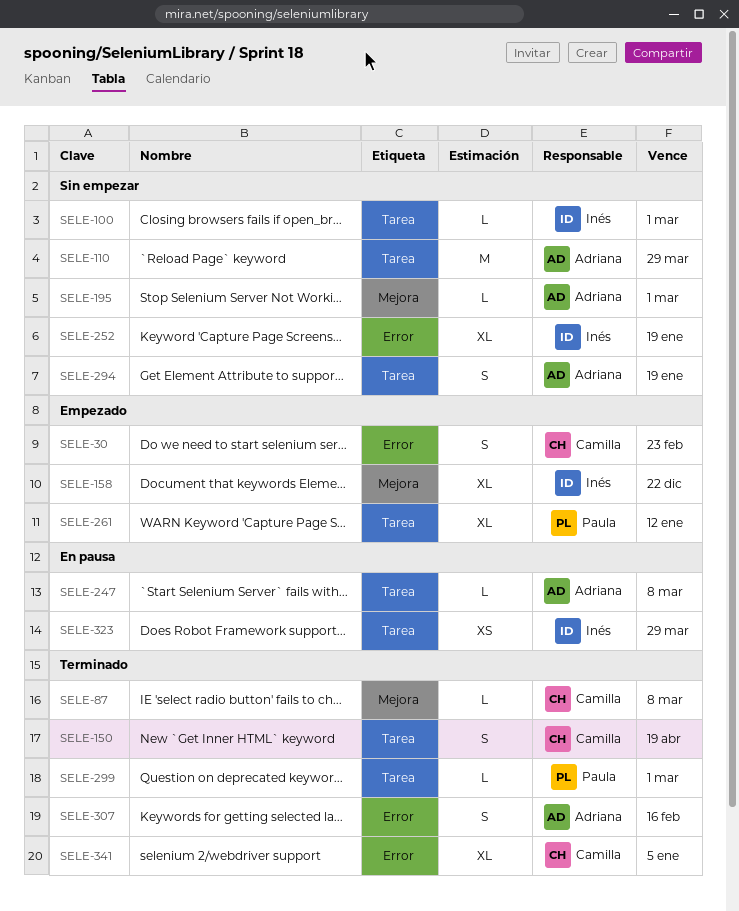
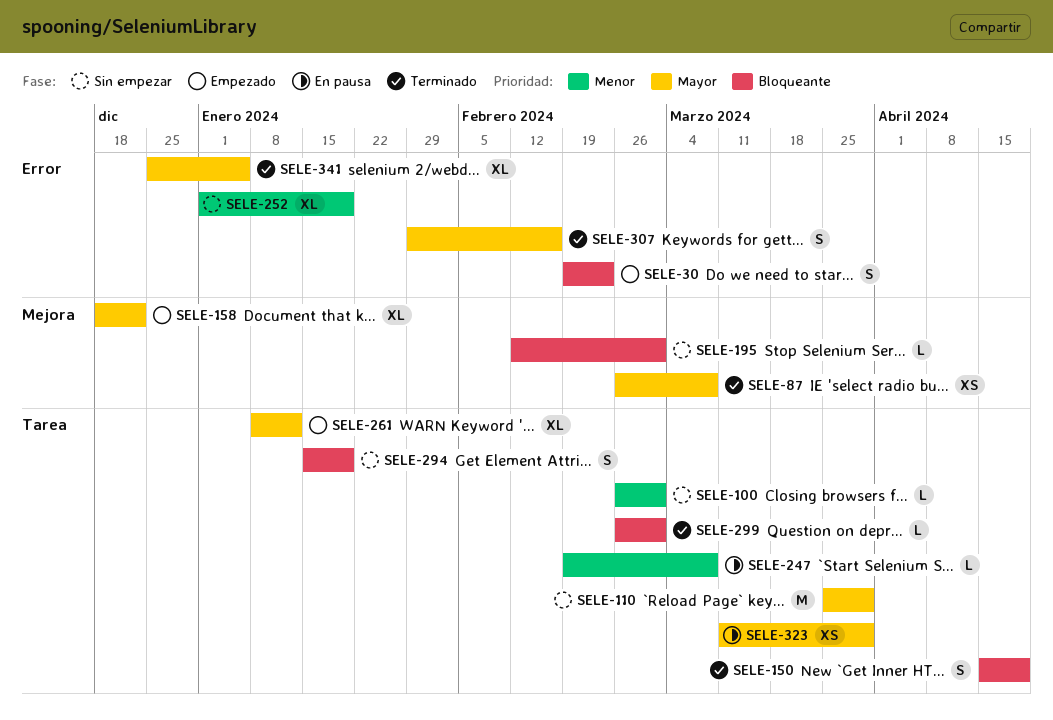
SELE-87, estimate: L -> XS

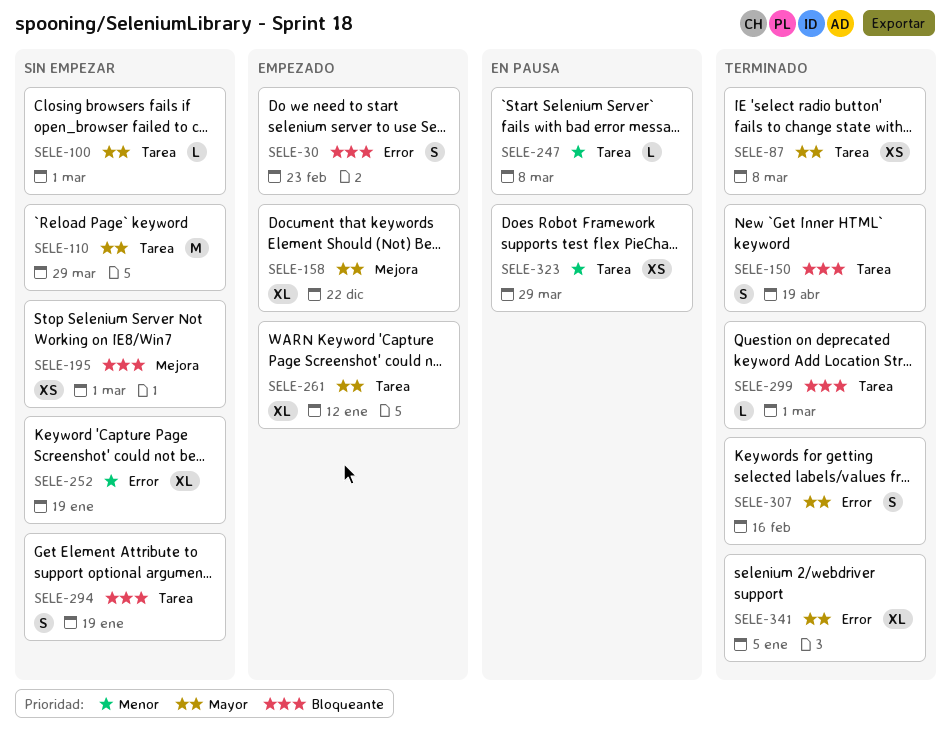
SELE-87, label: Mejora -> Tarea
SELE-100, priority: Menor -> Mayor
SELE-195, estimate: L -> XS
SELE-323, priority: Mayor -> Menor

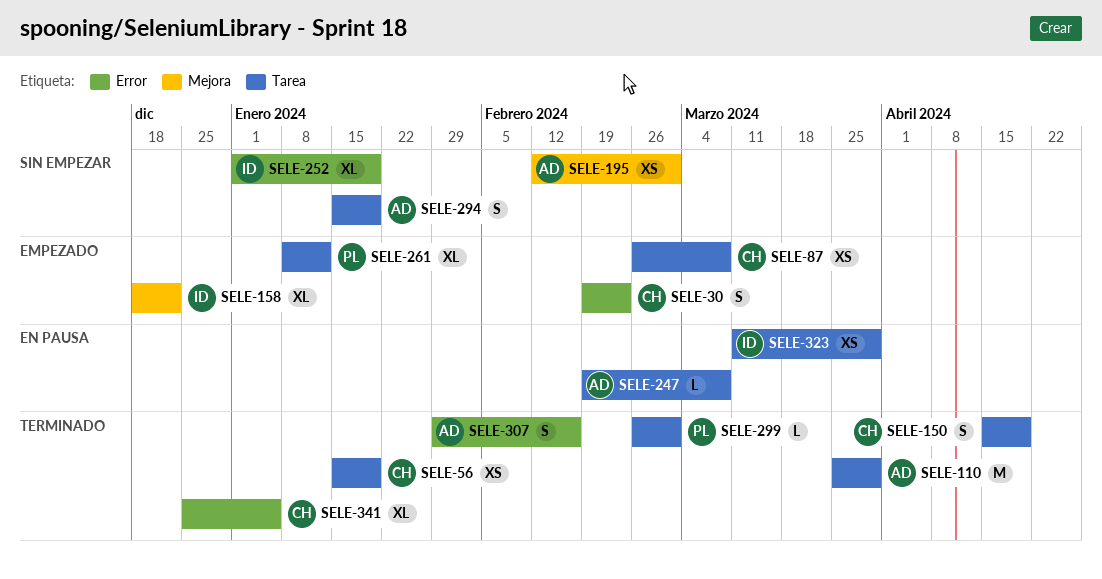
SELE-56: none -> present
SELE-87, status: Terminado -> Empezado
SELE-100: present -> none
SELE-110, status: Sin empezar -> Terminado

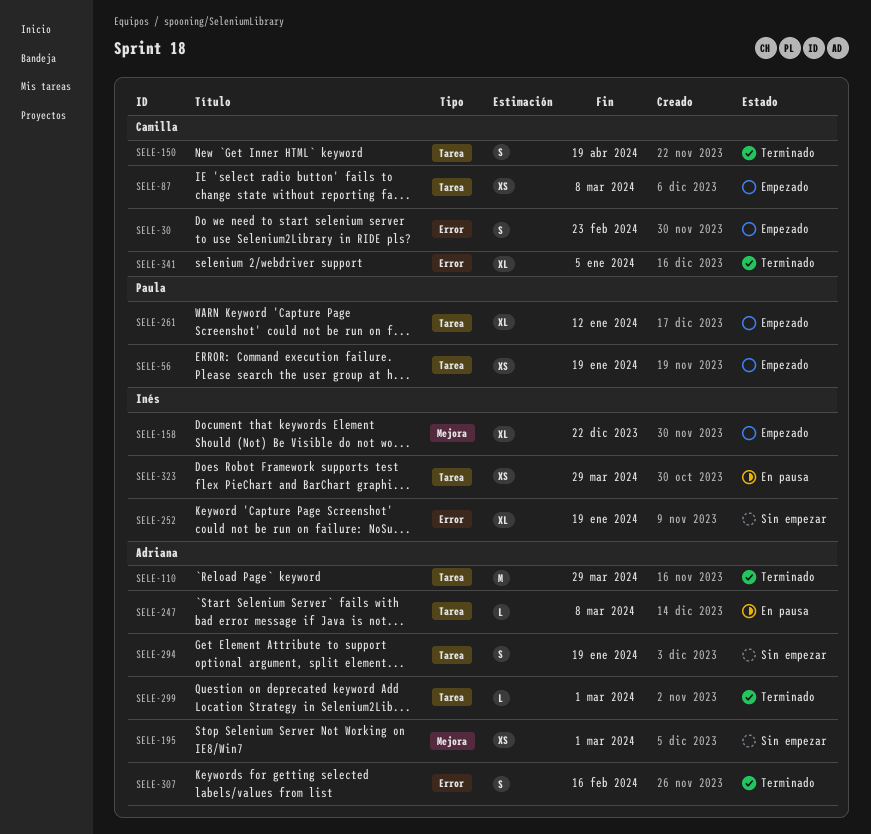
SELE-56, status: Terminado -> Empezado
SELE-56, owner: Camilla -> Paula
SELE-299, owner: Paula -> Adriana

